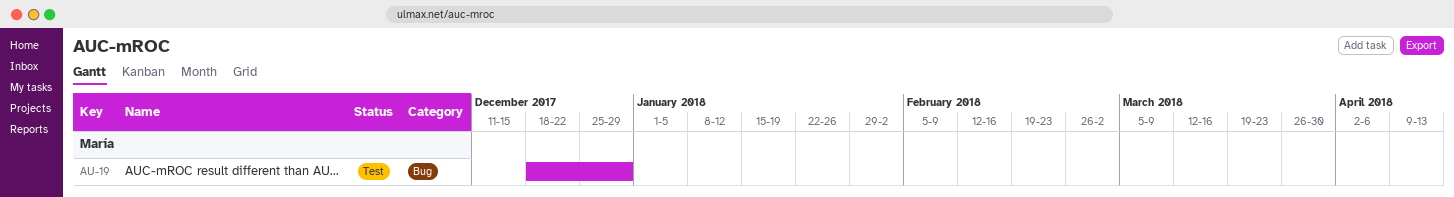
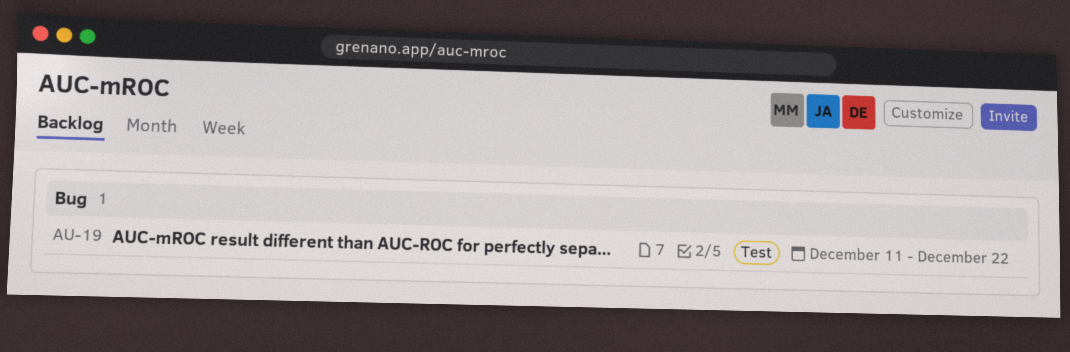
AU-19, start: Dec 18 -> Dec 11
AU-19, due: Dec 29 -> Dec 22

